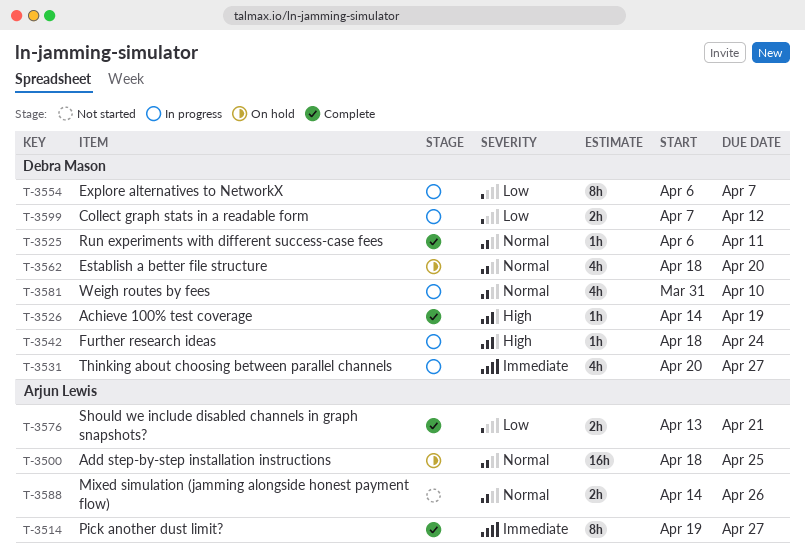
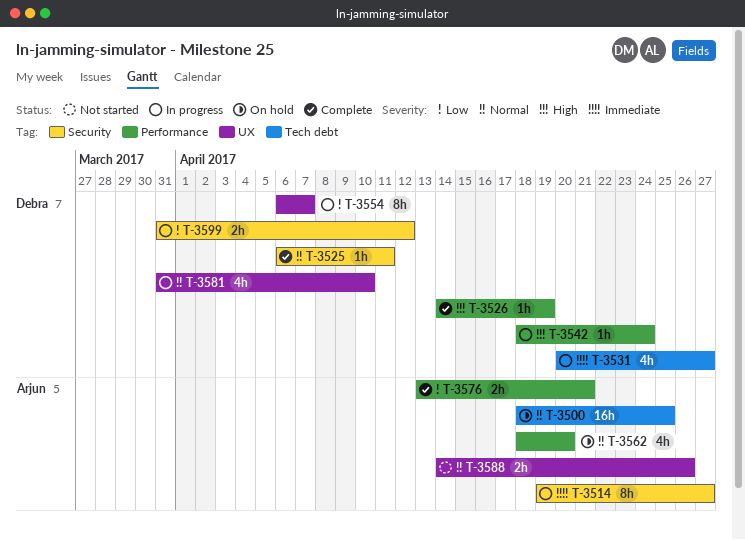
T-3514, status: Complete -> In progress
T-3562, owner: Debra Mason -> Arjun Lewis
T-3599, start: Apr 7 -> Mar 31

